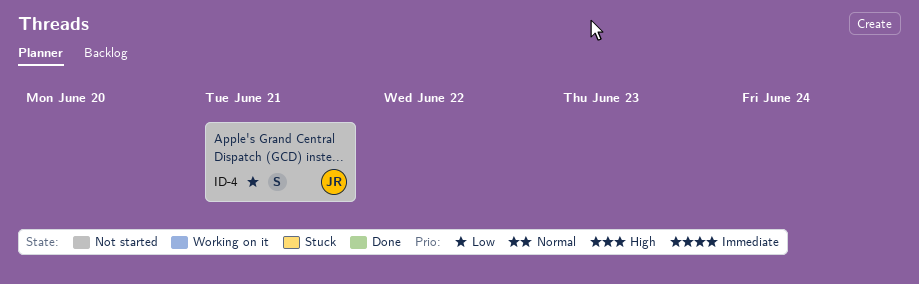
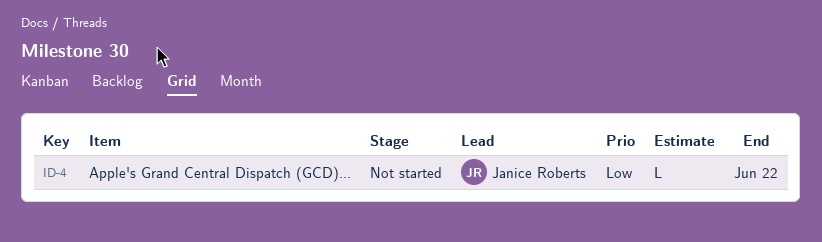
ID-4, estimate: S -> L
ID-4, due: Jun 21 -> Jun 22

